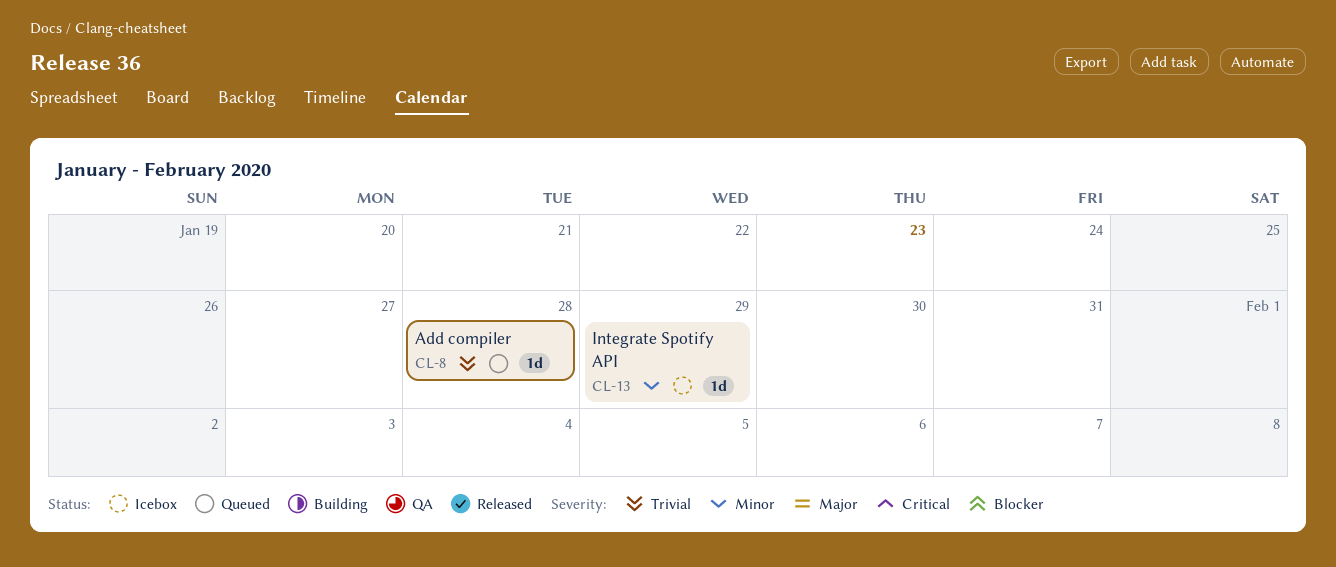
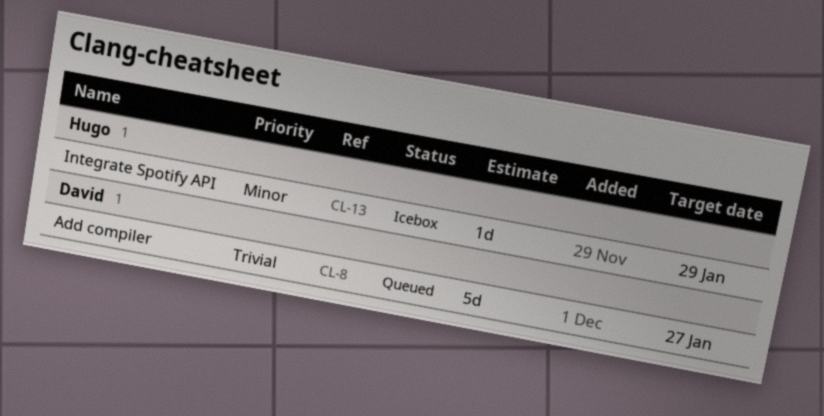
CL-8, estimate: 1d -> 5d
CL-8, due: Jan 28 -> Jan 27

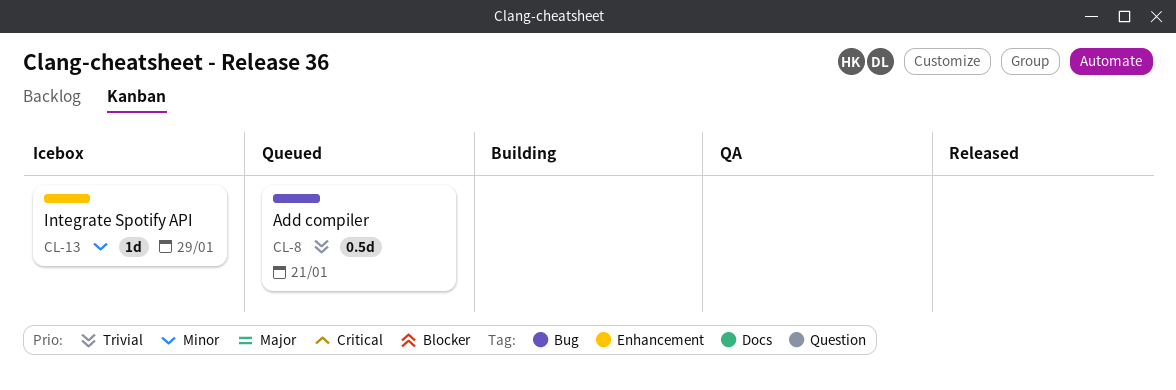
CL-8, estimate: 5d -> 0.5d
CL-8, due: Jan 27 -> Jan 21

